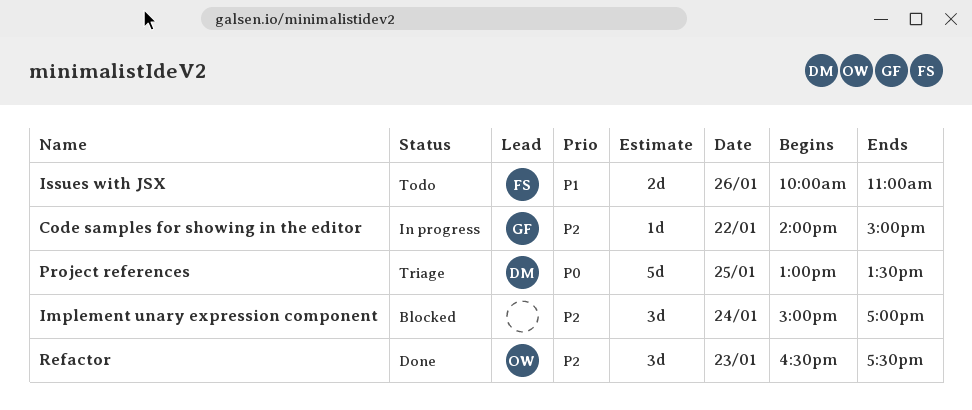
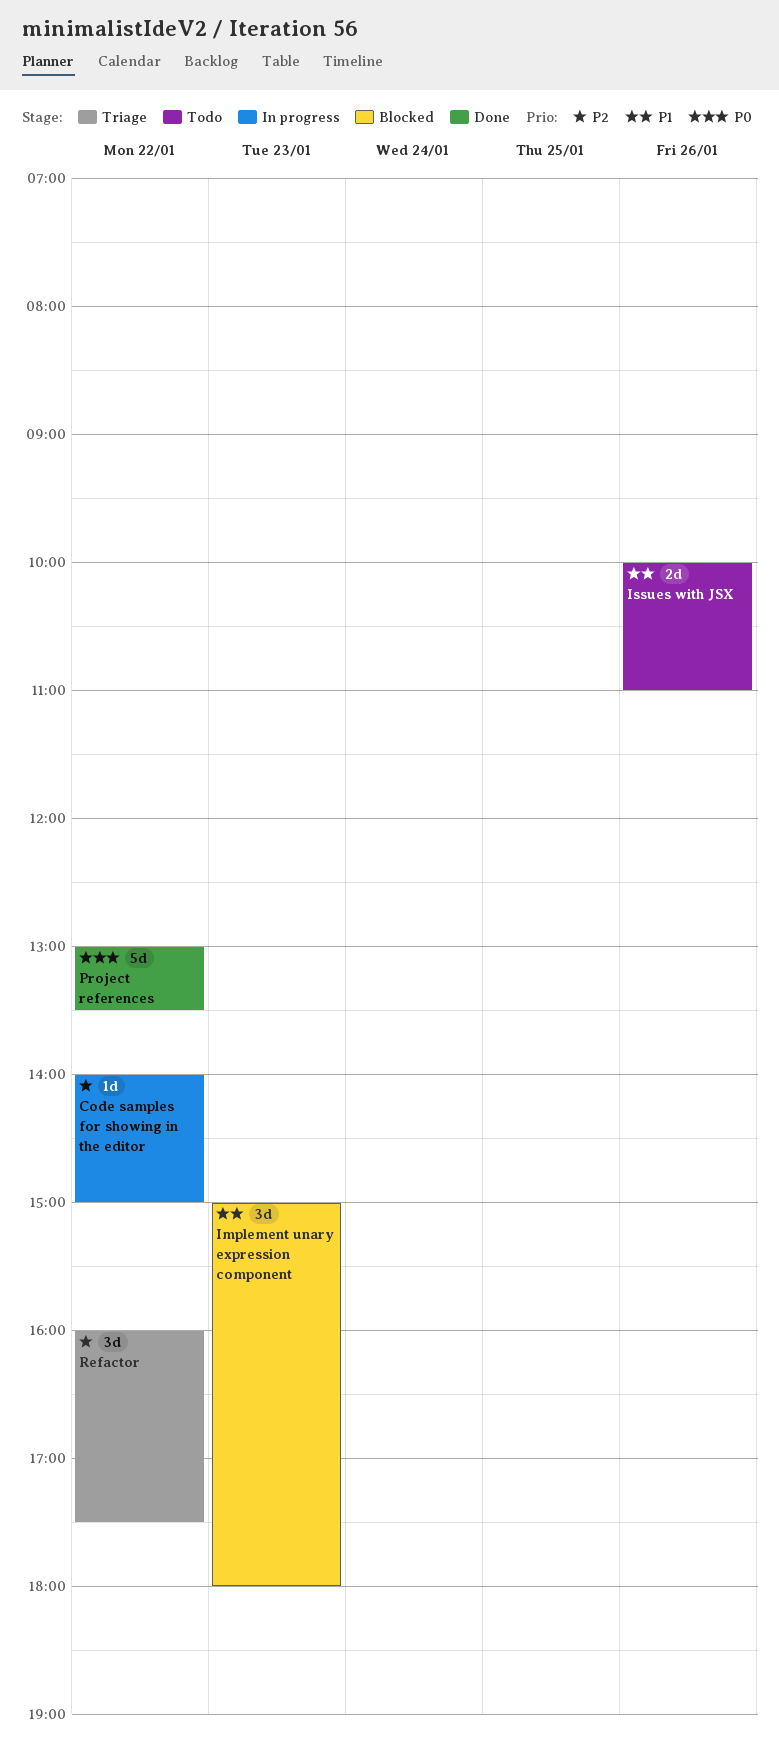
Implement unary expression component, priority: P2 -> P1
Implement unary expression component, day: Jan 24 -> Jan 23
Implement unary expression component, ends: 17:00 -> 18:00
Project references, status: Triage -> Done
Project references, day: Jan 25 -> Jan 22
Refactor, status: Done -> Triage
Refactor, day: Jan 23 -> Jan 22
Refactor, begins: 16:30 -> 16:00

